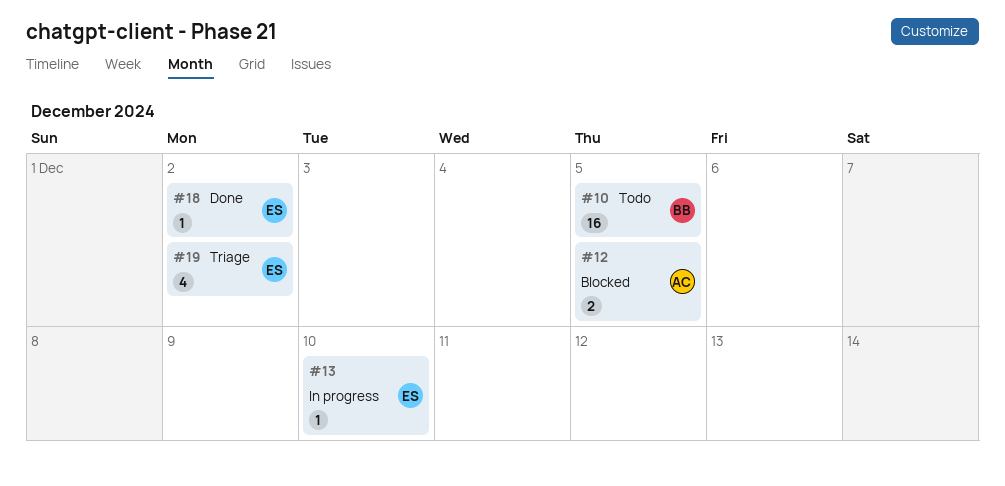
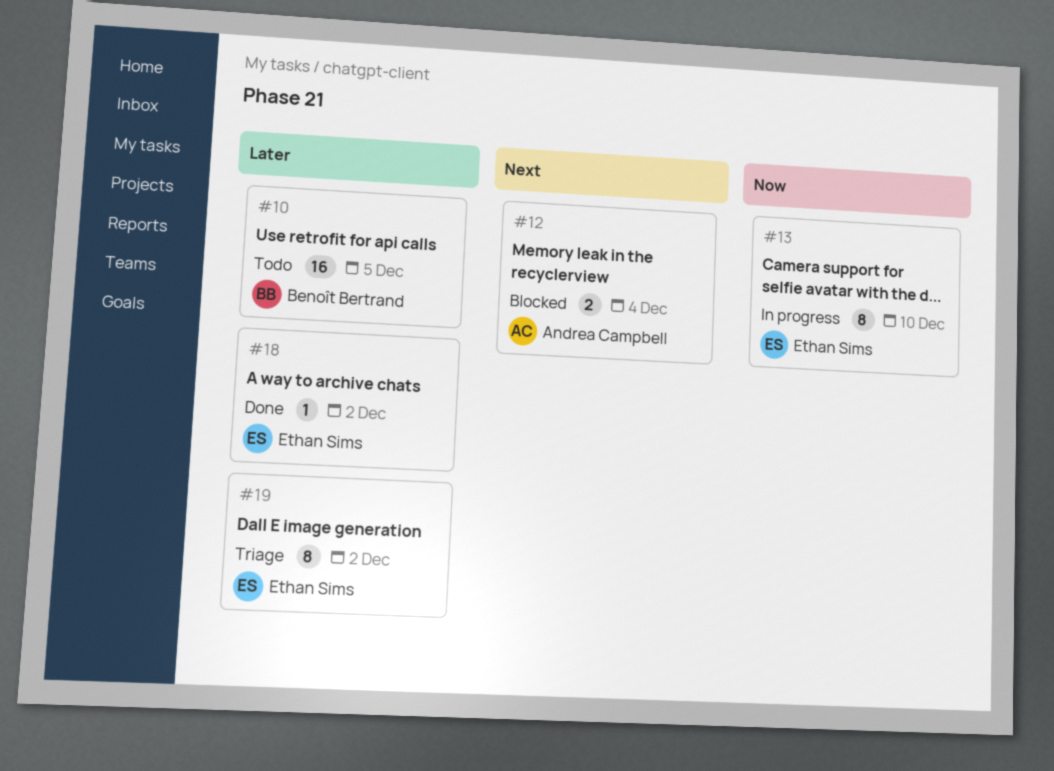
#12, due: Dec 5 -> Dec 4
#13, estimate: 1 -> 8
#19, estimate: 4 -> 8

